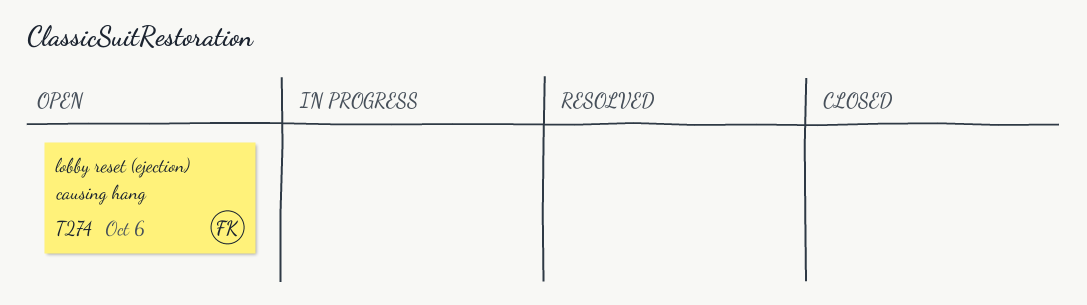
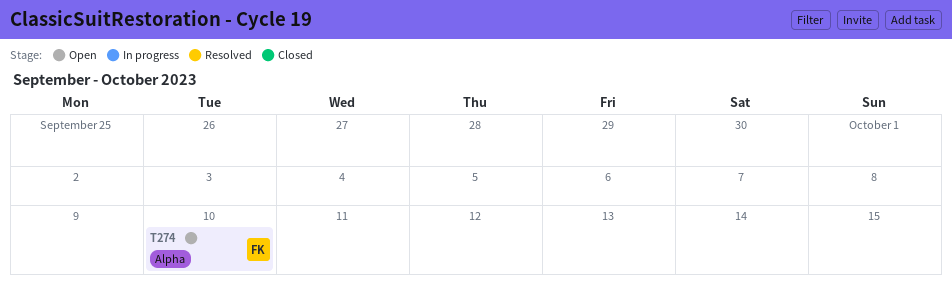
T274, due: Oct 6 -> Oct 10

